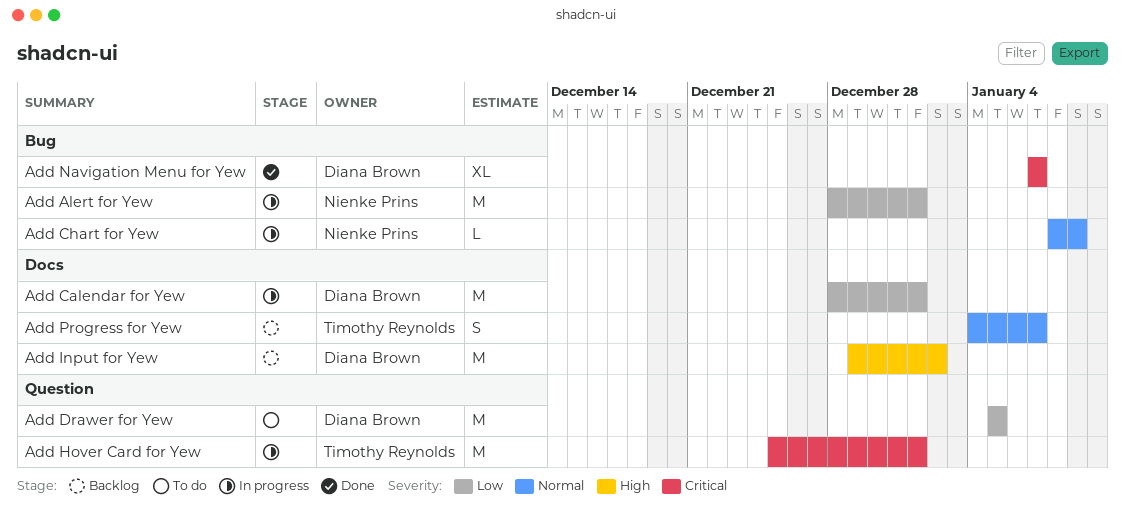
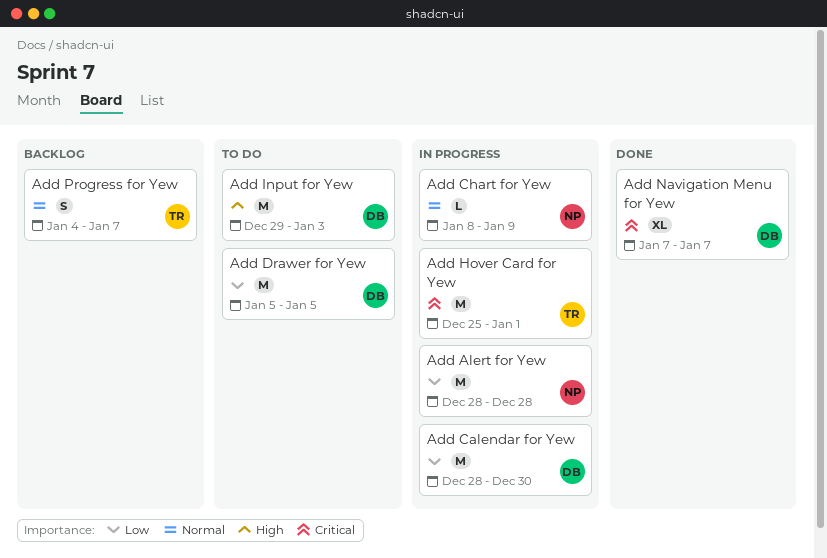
Add Alert for Yew, due: Jan 1 -> Dec 28
Add Calendar for Yew, due: Jan 1 -> Dec 30
Add Input for Yew, status: Backlog -> To do
Add Input for Yew, due: Jan 2 -> Jan 3

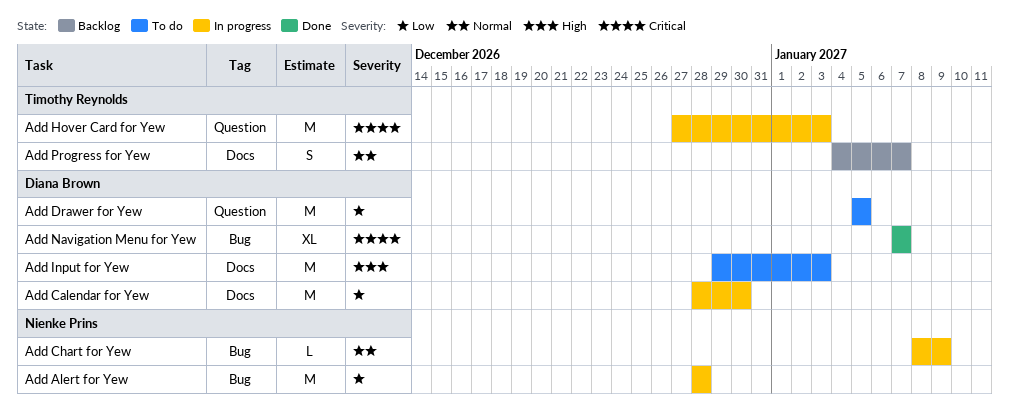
Add Hover Card for Yew, start: Dec 25 -> Dec 27
Add Hover Card for Yew, due: Jan 1 -> Jan 3

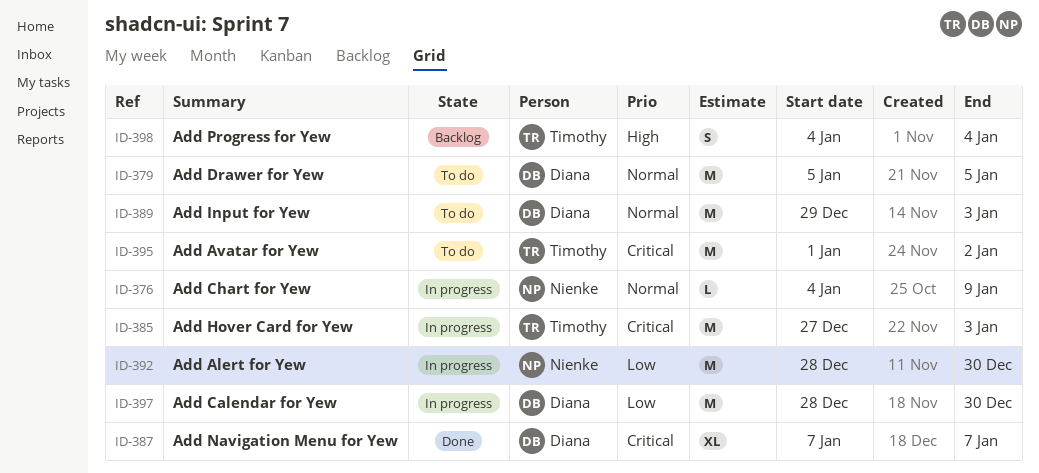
Add Alert for Yew, due: Dec 28 -> Dec 30
Add Avatar for Yew: none -> present
Add Chart for Yew, start: Jan 8 -> Jan 4
Add Drawer for Yew, priority: Low -> Normal
Add Input for Yew, priority: High -> Normal
Add Progress for Yew, priority: Normal -> High
Add Progress for Yew, due: Jan 7 -> Jan 4

